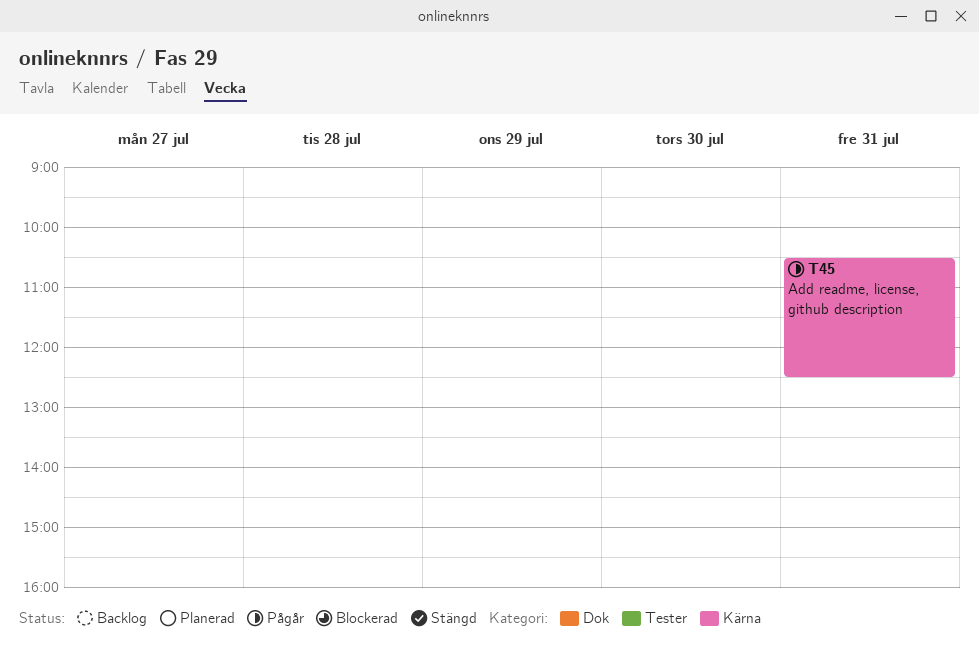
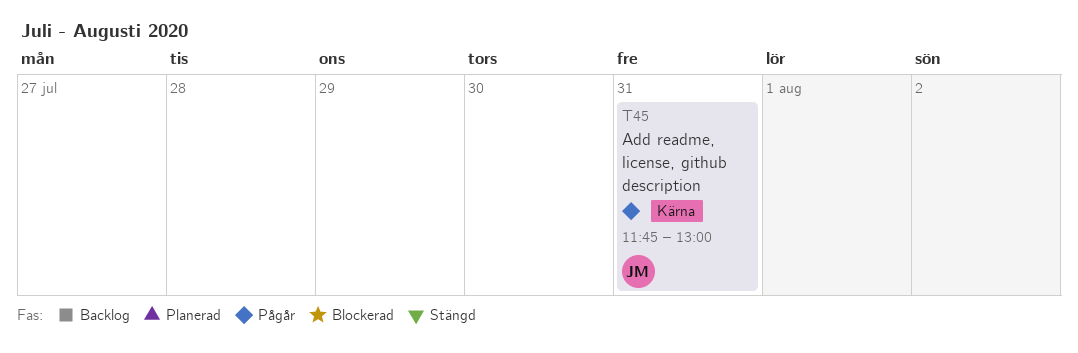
T45, begins: 10:30 -> 11:45
T45, ends: 12:30 -> 13:00

